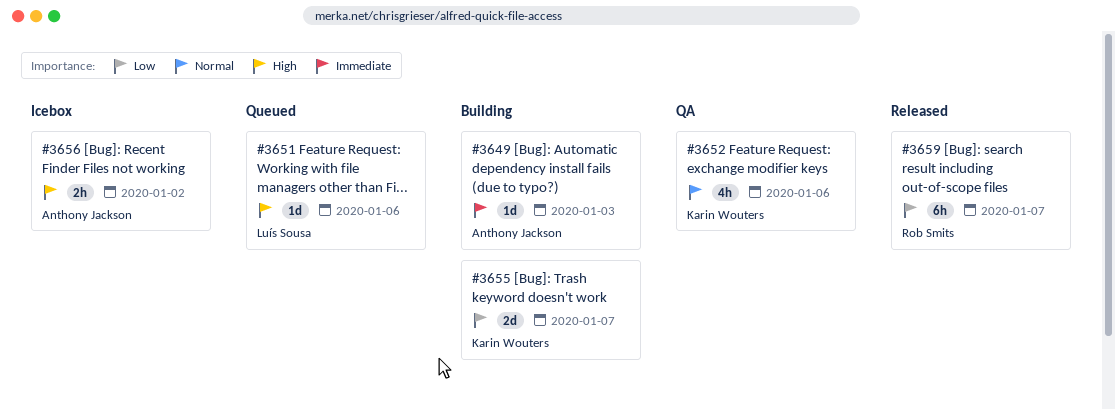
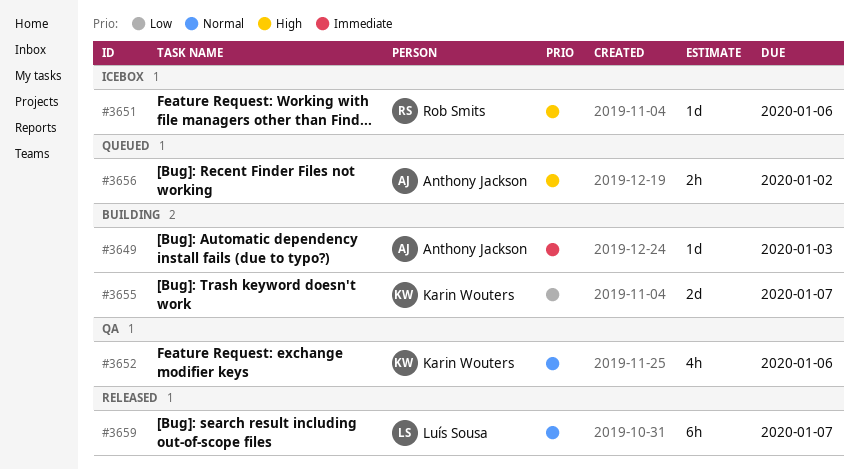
#3651, status: Queued -> Icebox
#3651, owner: Luís Sousa -> Rob Smits
#3656, status: Icebox -> Queued
#3659, owner: Rob Smits -> Luís Sousa
#3659, priority: Low -> Normal

